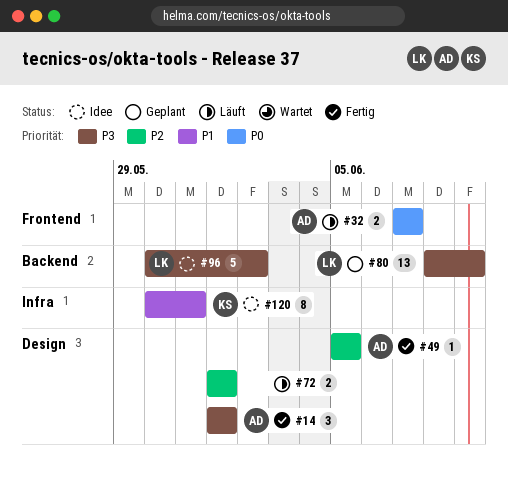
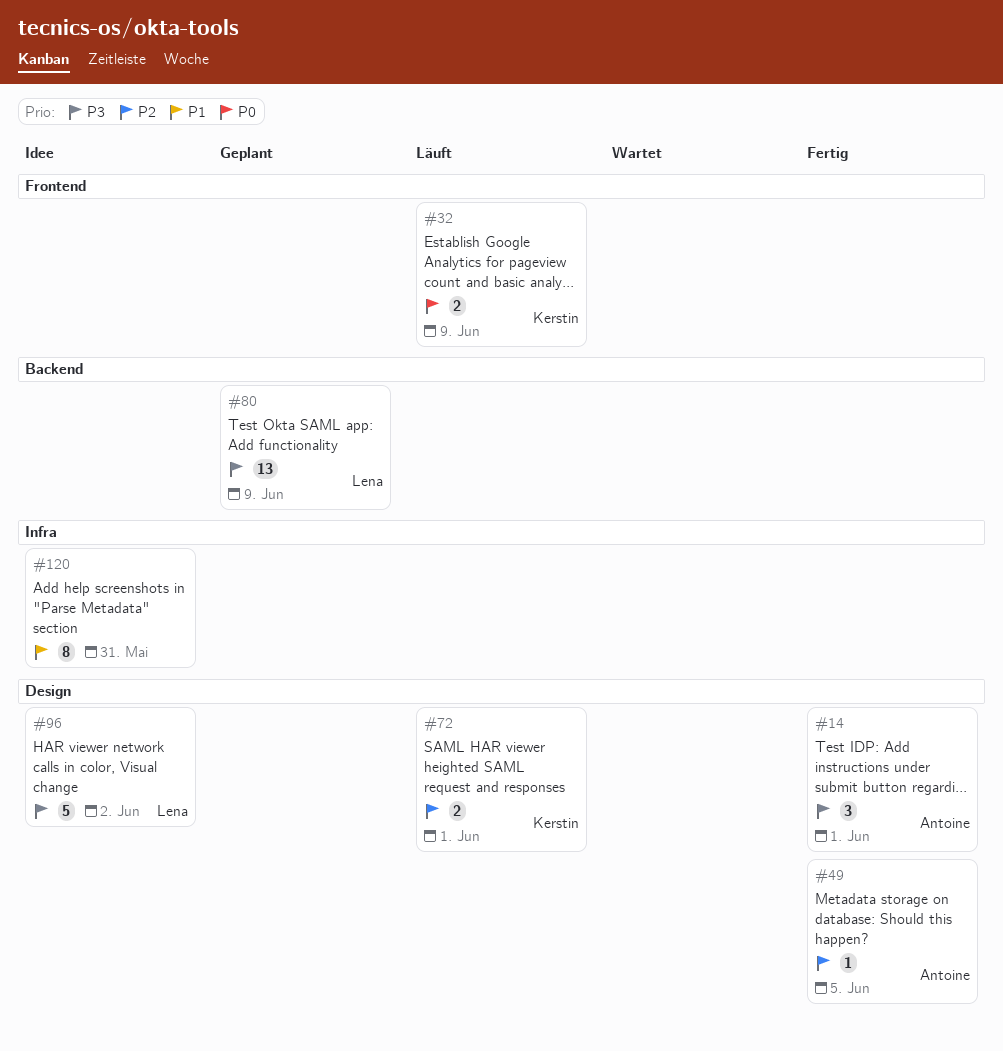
#32, owner: Antoine -> Kerstin
#32, due: Jun 7 -> Jun 9
#72, owner: none -> Kerstin
#96, label: Backend -> Design
#120, owner: Kerstin -> none

